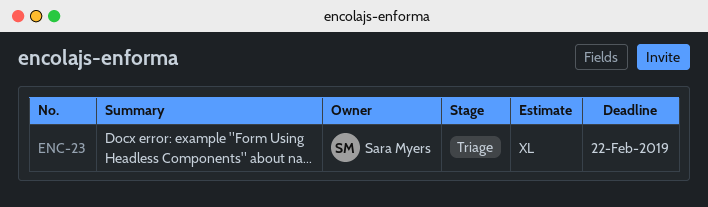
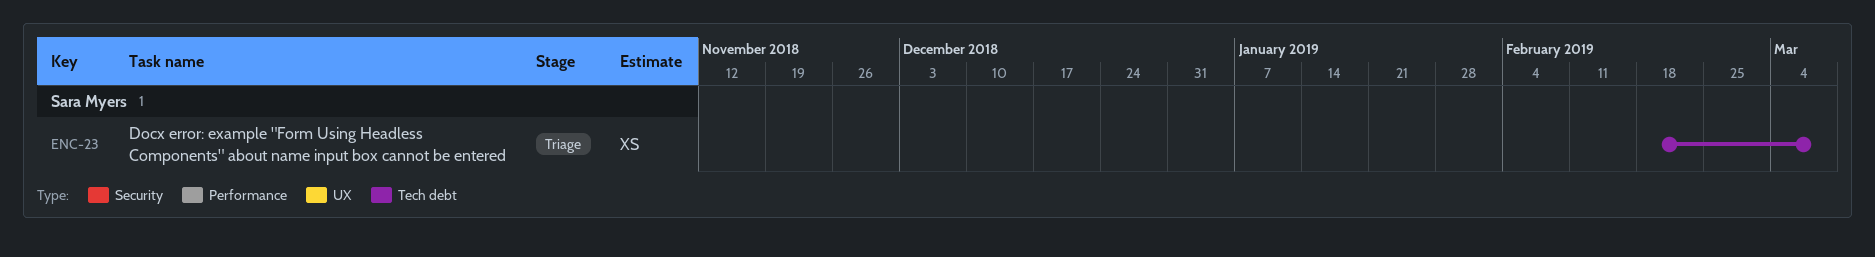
ENC-23, estimate: XL -> XS
ENC-23, due: Feb 22 -> Mar 8

